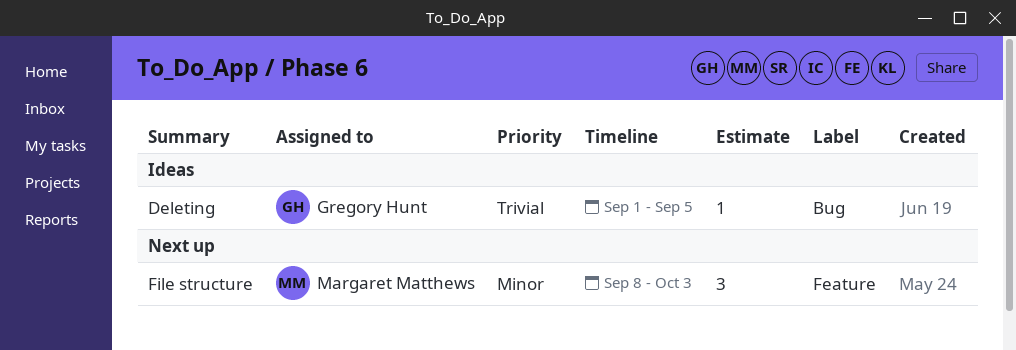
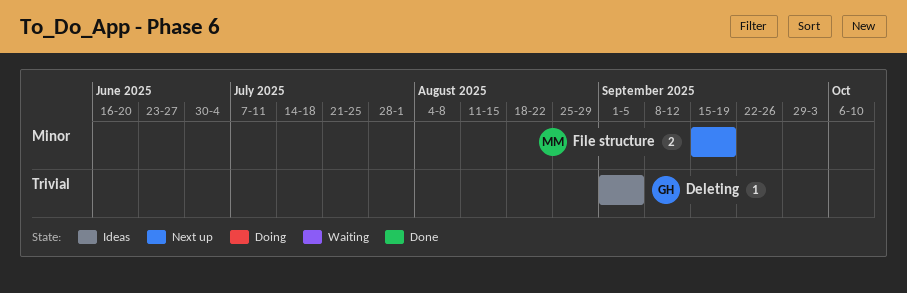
File structure, estimate: 3 -> 2
File structure, start: Sep 8 -> Sep 15
File structure, due: Oct 3 -> Sep 19

